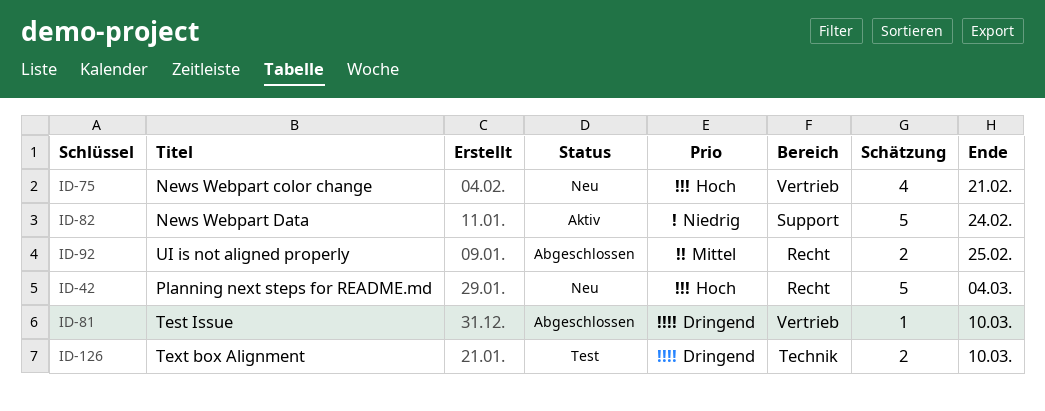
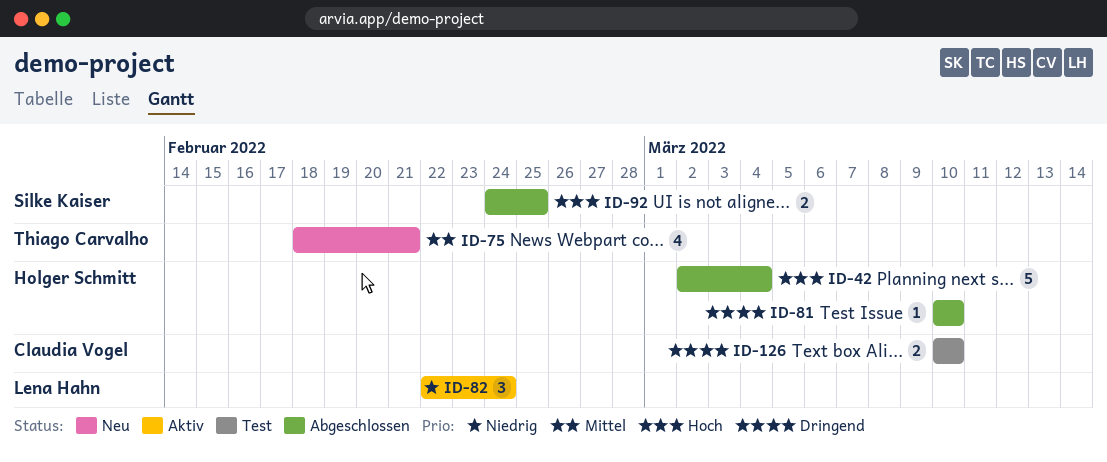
ID-42, status: Neu -> Abgeschlossen
ID-75, priority: Hoch -> Mittel
ID-82, estimate: 5 -> 3
ID-92, priority: Mittel -> Hoch

